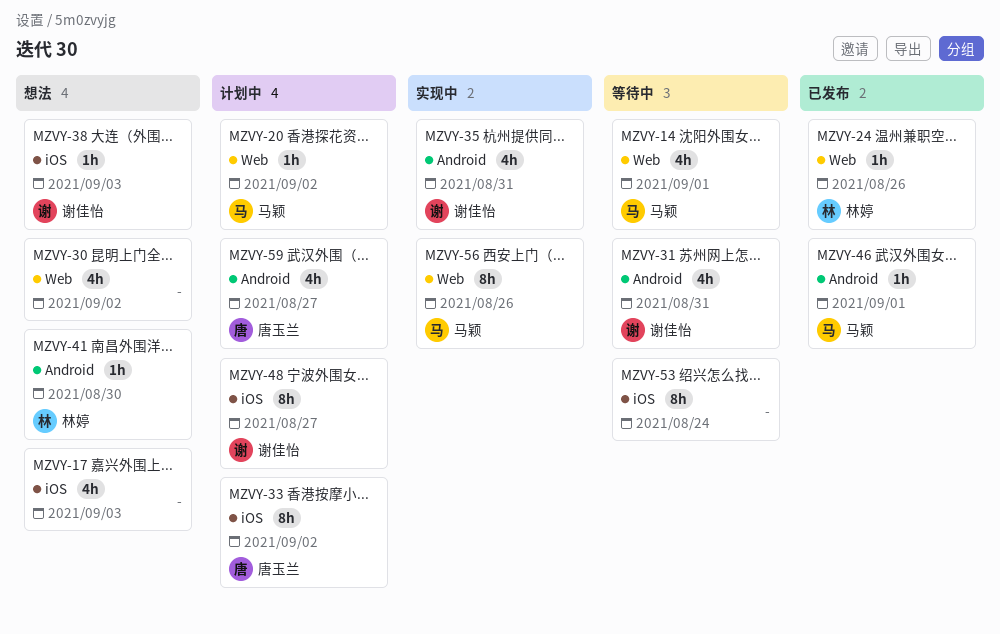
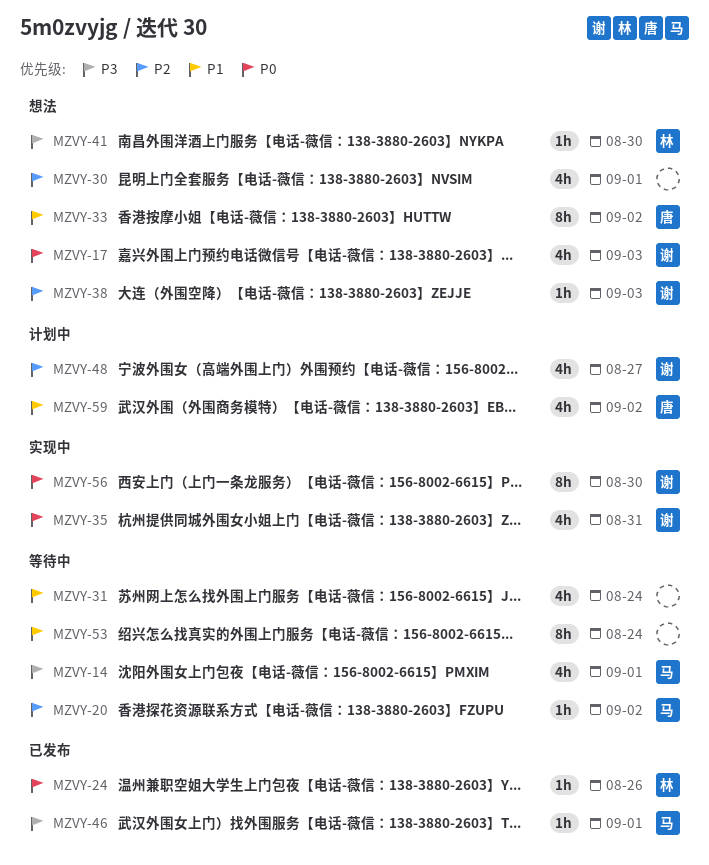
MZVY-17, owner: none -> 谢佳怡
MZVY-20, status: 计划中 -> 等待中
MZVY-30, due: Sep 2 -> Sep 1
MZVY-31, owner: 谢佳怡 -> none
MZVY-31, due: Aug 31 -> Aug 24
MZVY-33, status: 计划中 -> 想法
MZVY-48, estimate: 8h -> 4h
MZVY-56, owner: 马颖 -> 谢佳怡
MZVY-56, due: Aug 26 -> Aug 30
MZVY-59, due: Aug 27 -> Sep 2

